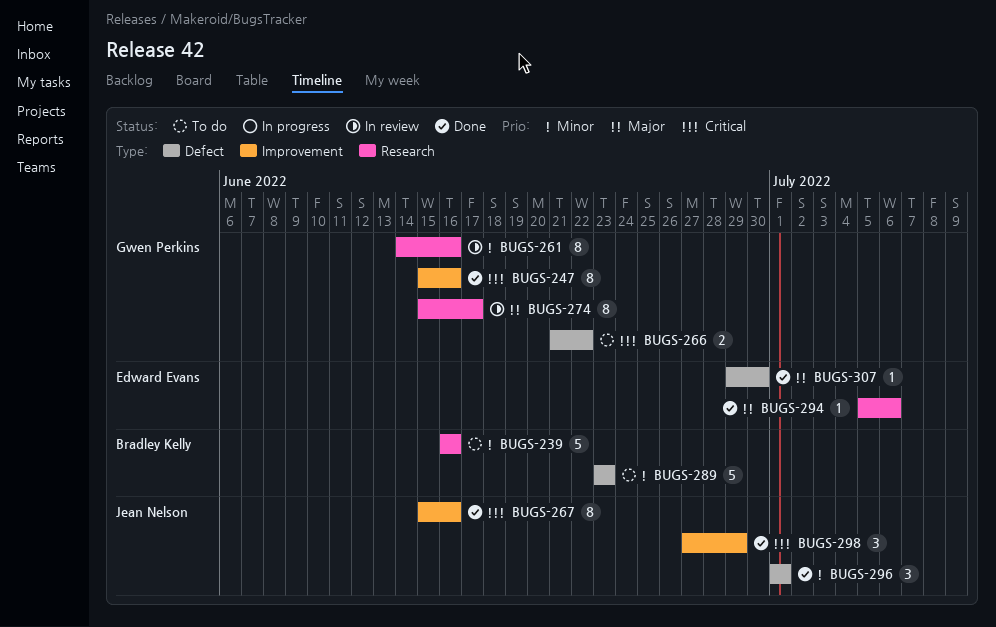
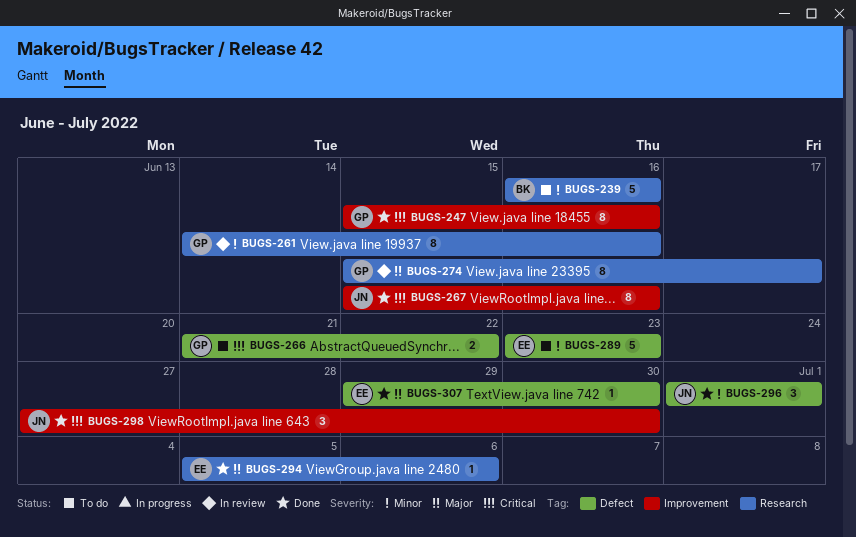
BUGS-289, owner: Bradley Kelly -> Edward Evans
BUGS-298, due: Jun 29 -> Jun 30

